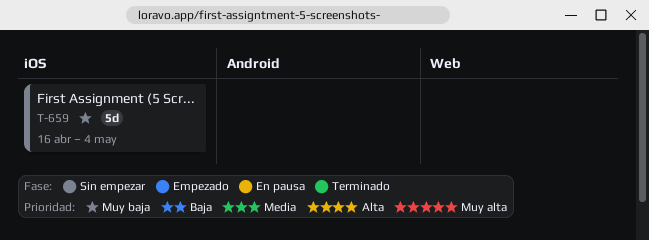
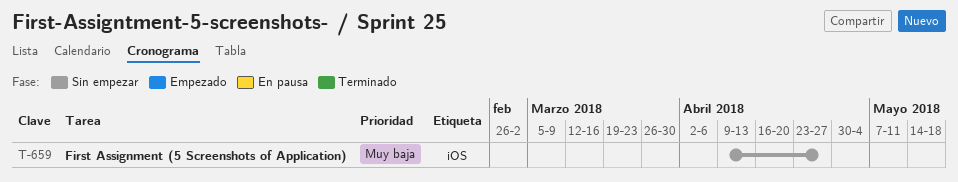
T-659, start: Apr 16 -> Apr 9
T-659, due: May 4 -> Apr 27

